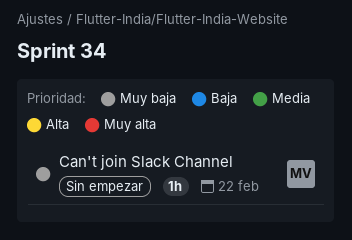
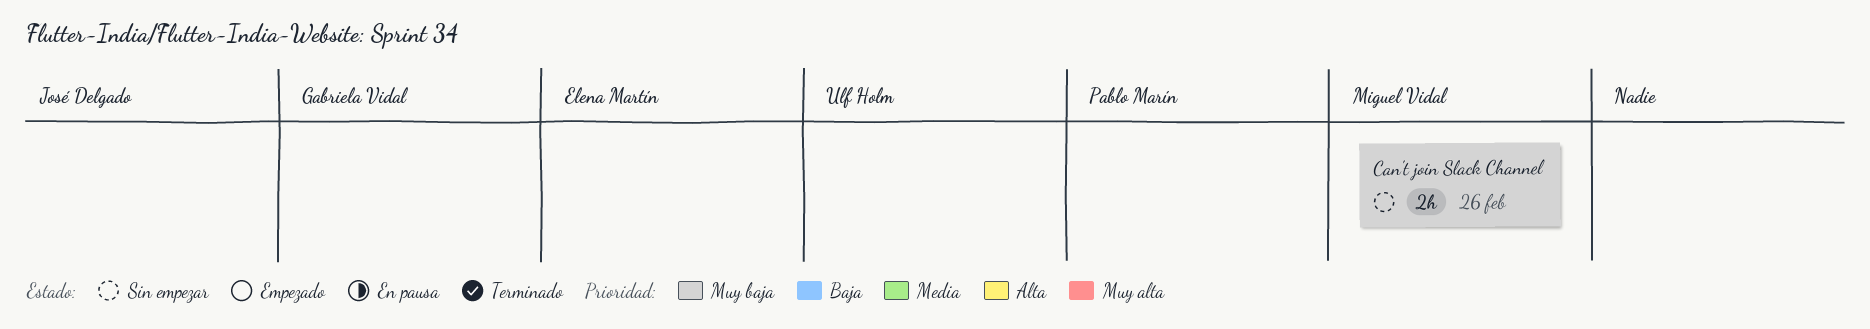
Can't join Slack Channel, estimate: 1h -> 2h
Can't join Slack Channel, due: Feb 22 -> Feb 26

